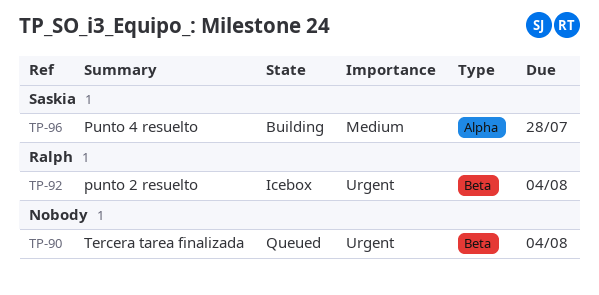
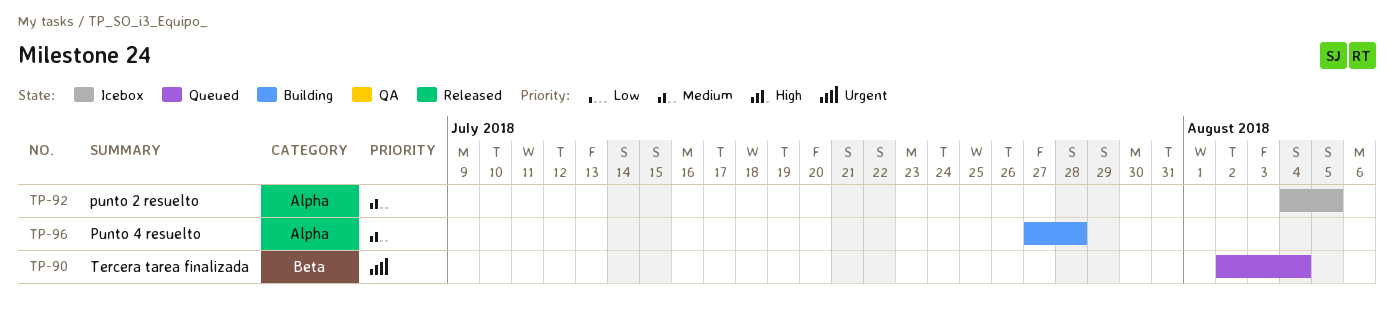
TP-92, priority: Urgent -> Medium
TP-92, label: Beta -> Alpha
TP-92, due: Aug 4 -> Aug 5

